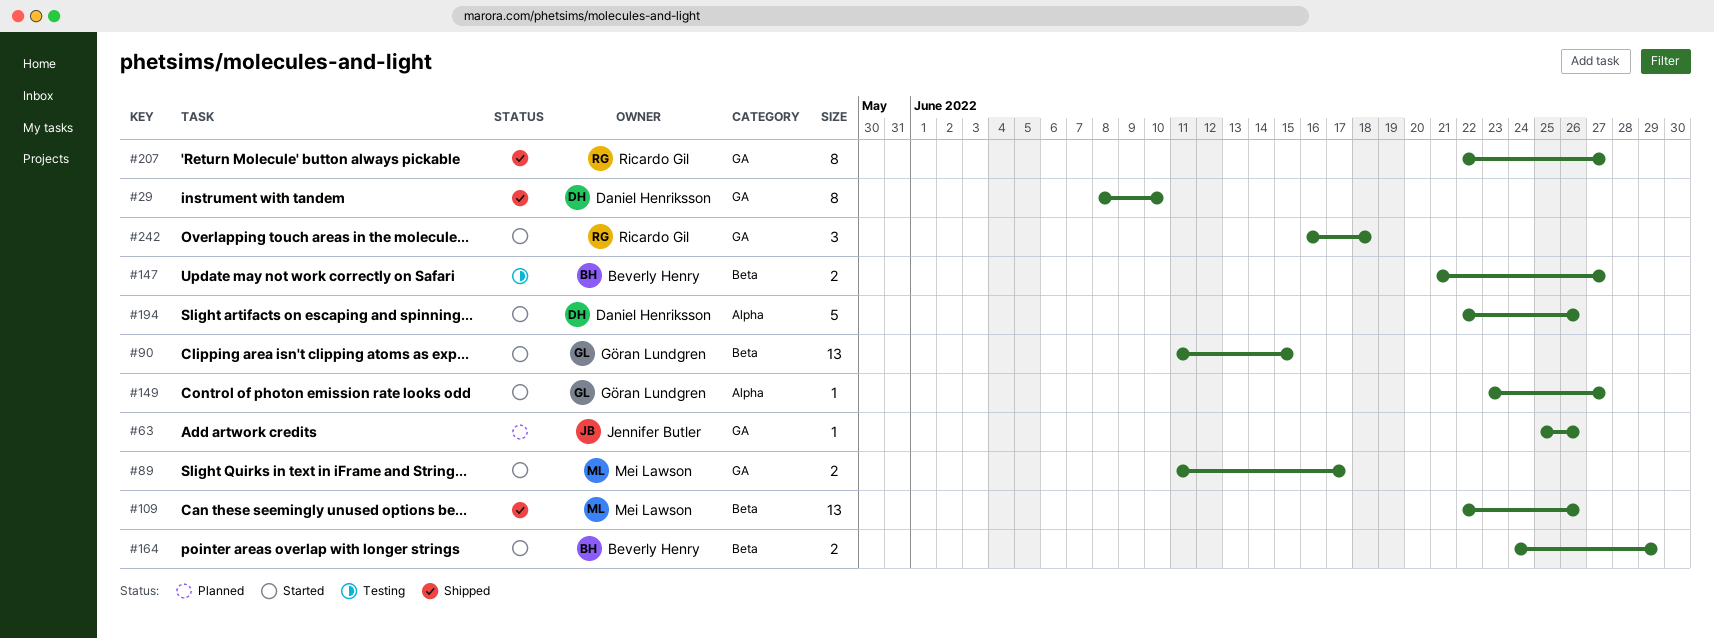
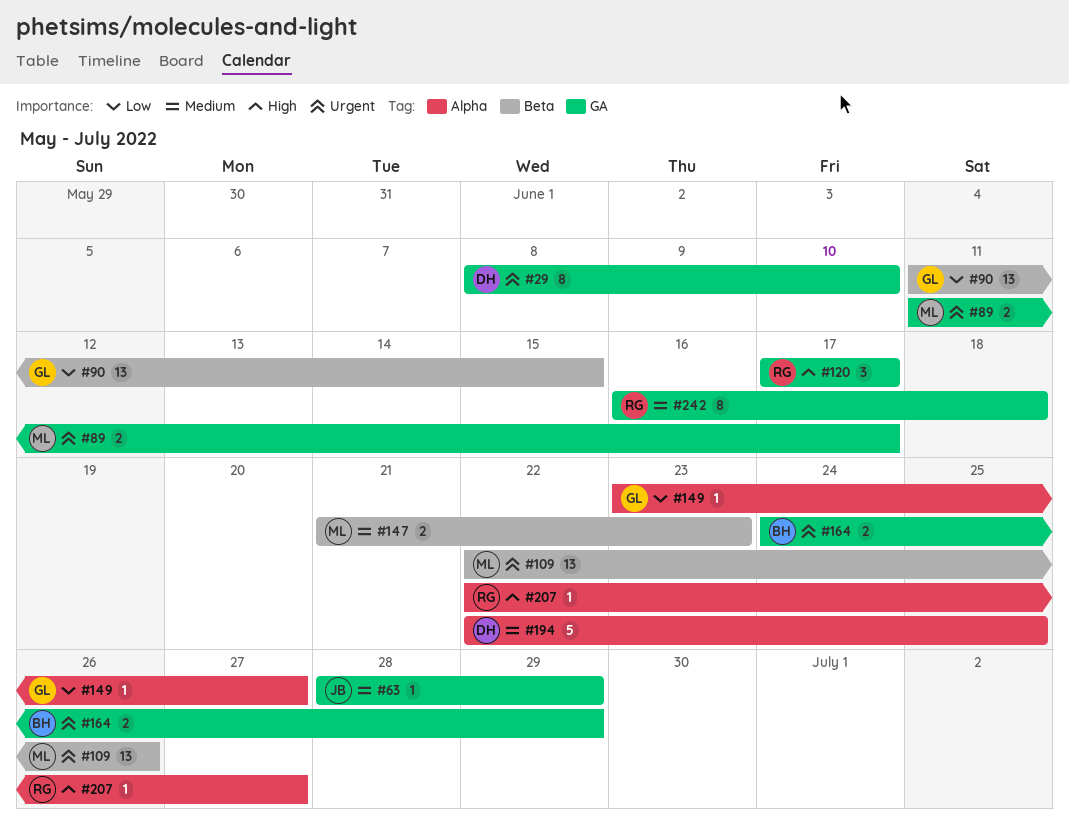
#63, start: Jun 25 -> Jun 28
#63, due: Jun 26 -> Jun 29
#120: none -> present
#147, owner: Beverly Henry -> Mei Lawson
#147, due: Jun 27 -> Jun 23
#164, label: Beta -> GA
#194, due: Jun 26 -> Jun 25
#207, label: GA -> Alpha
#207, estimate: 8 -> 1
#242, estimate: 3 -> 8

